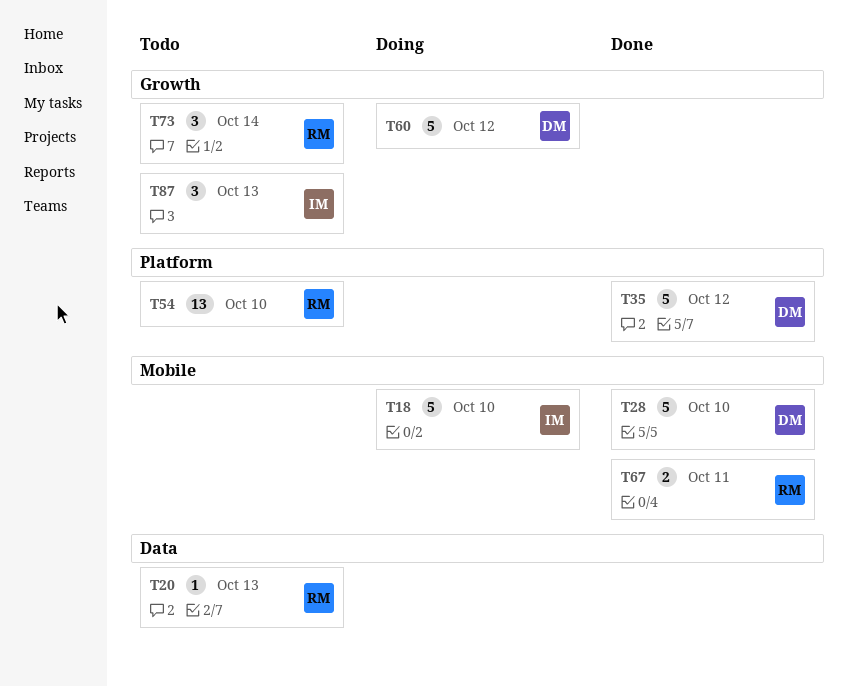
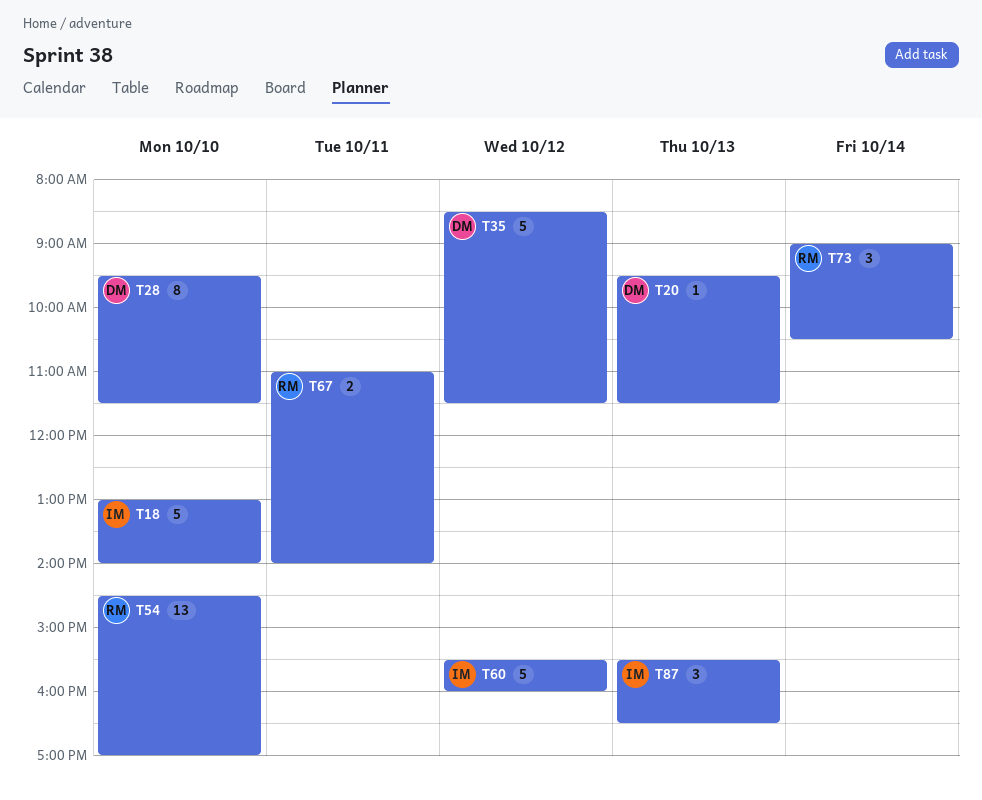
T20, owner: RM -> DM
T28, estimate: 5 -> 8
T60, owner: DM -> IM

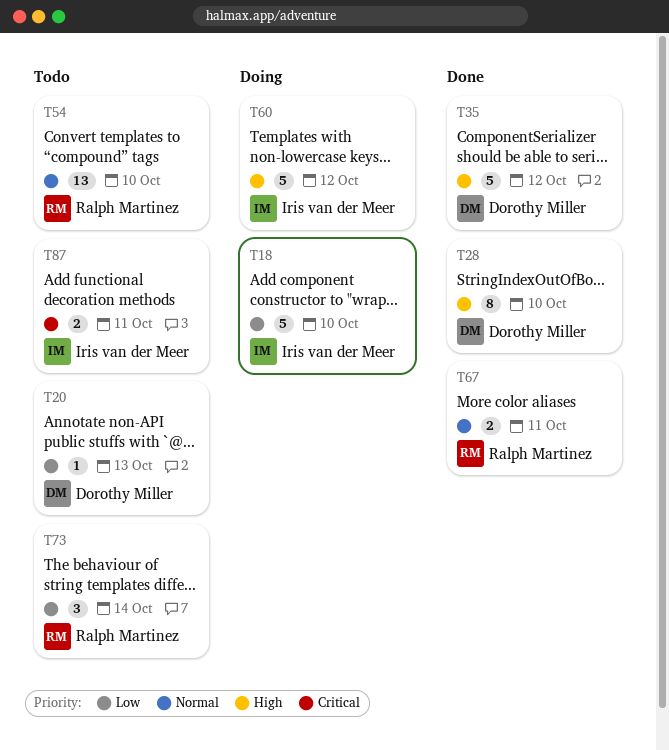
T87, estimate: 3 -> 2
T87, day: Oct 13 -> Oct 11

